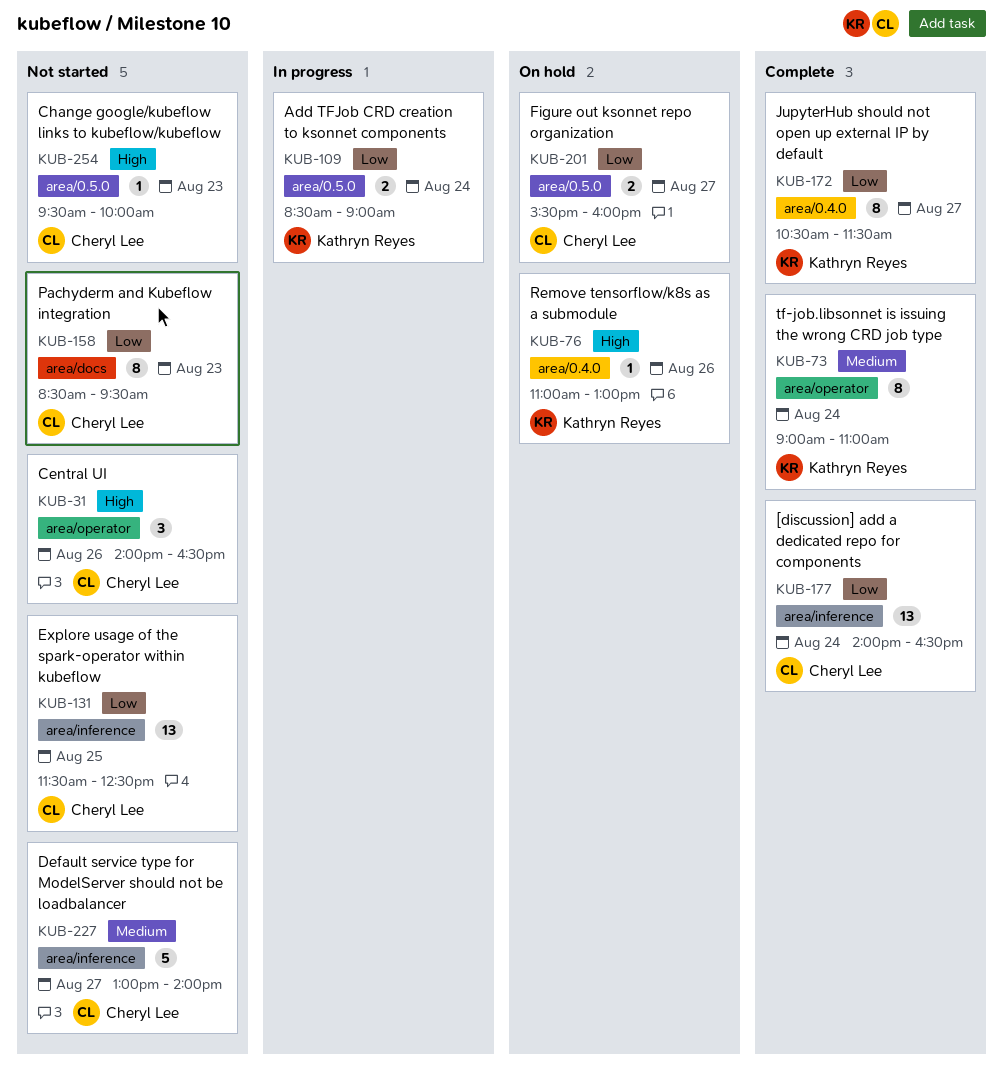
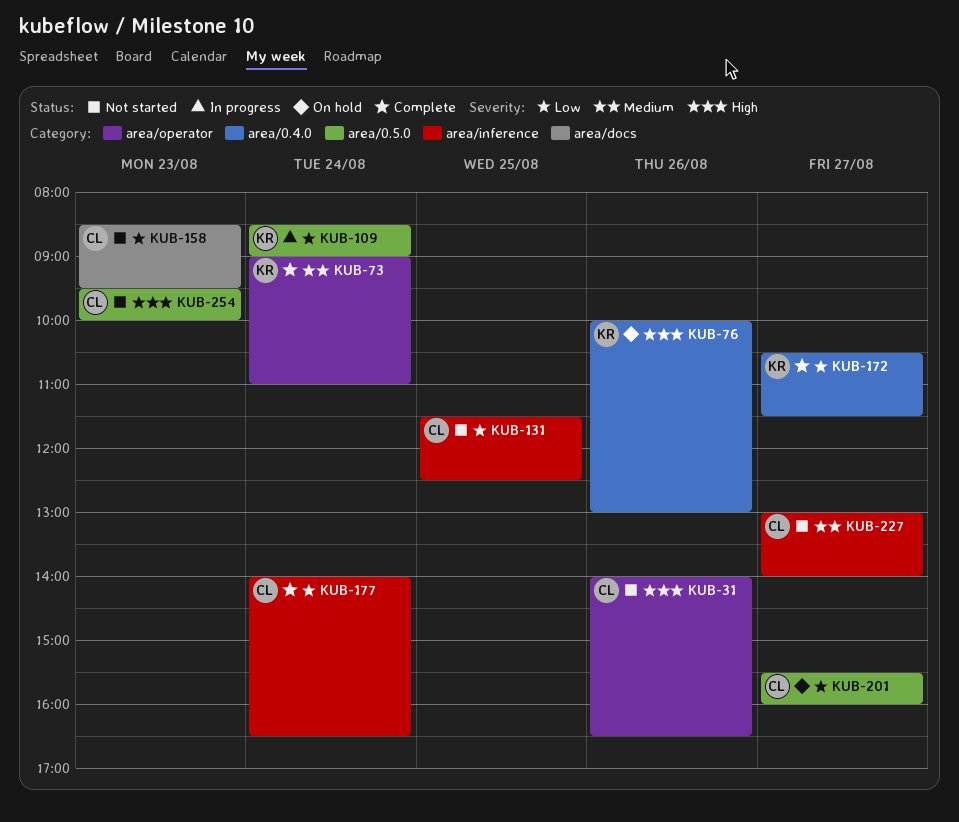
KUB-76, begins: 11:00 -> 10:00

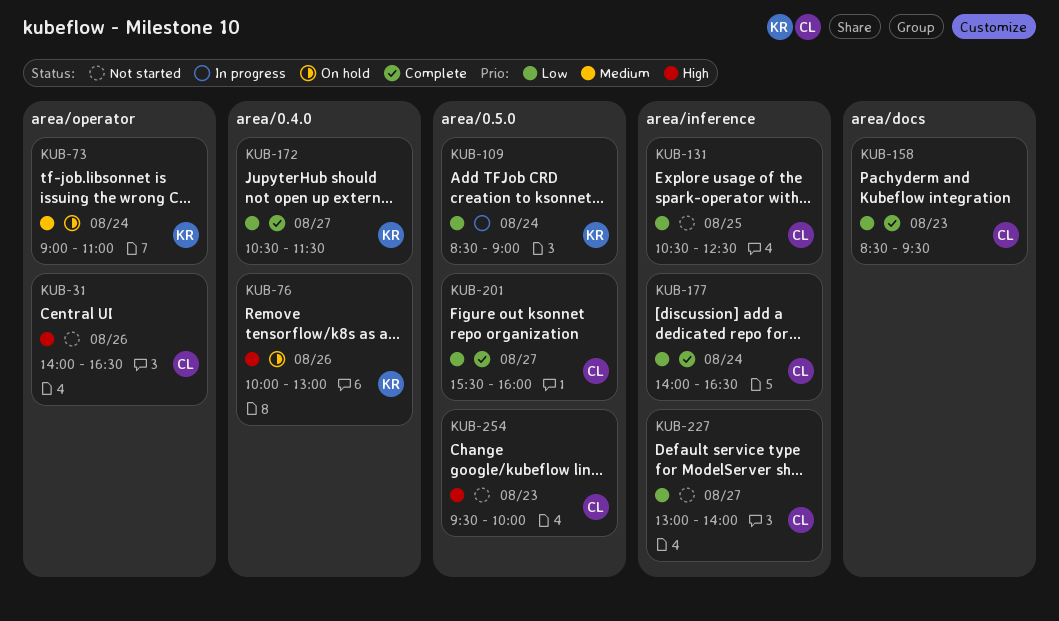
KUB-73, status: Complete -> On hold
KUB-131, begins: 11:30 -> 10:30
KUB-158, status: Not started -> Complete
KUB-201, status: On hold -> Complete
KUB-227, priority: Medium -> Low

